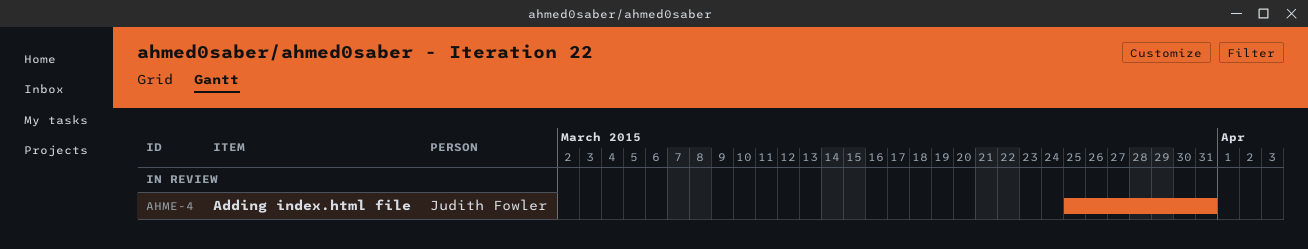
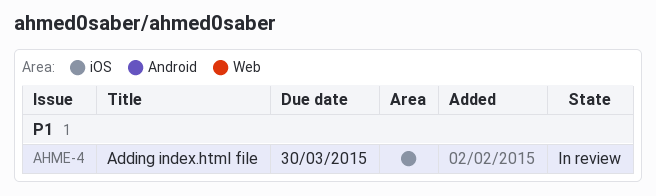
AHME-4, due: Mar 31 -> Mar 30

